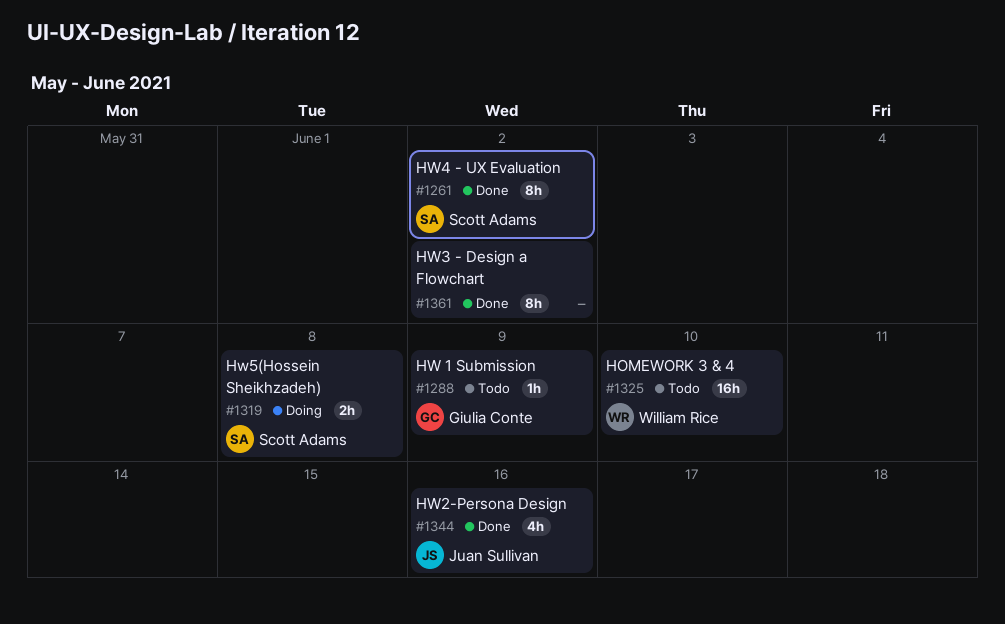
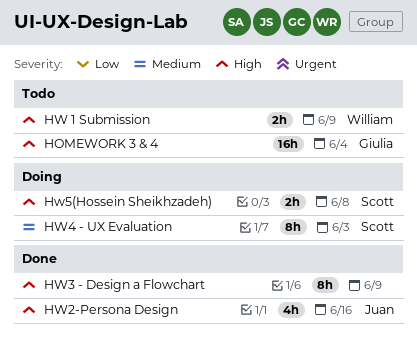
HOMEWORK 3 & 4, owner: William Rice -> Giulia Conte
HOMEWORK 3 & 4, due: Jun 10 -> Jun 4
HW 1 Submission, owner: Giulia Conte -> William Rice
HW 1 Submission, estimate: 1h -> 2h
HW3 - Design a Flowchart, due: Jun 2 -> Jun 9
HW4 - UX Evaluation, status: Done -> Doing
HW4 - UX Evaluation, due: Jun 2 -> Jun 3

